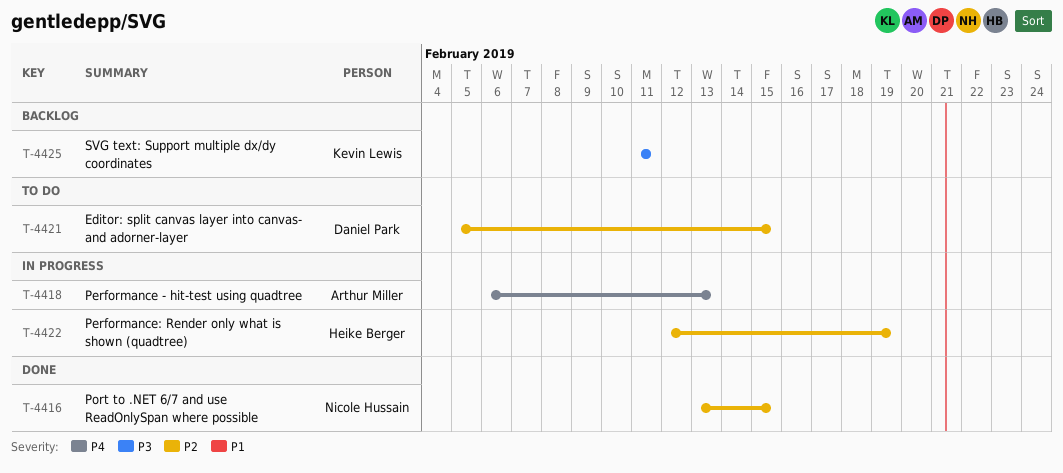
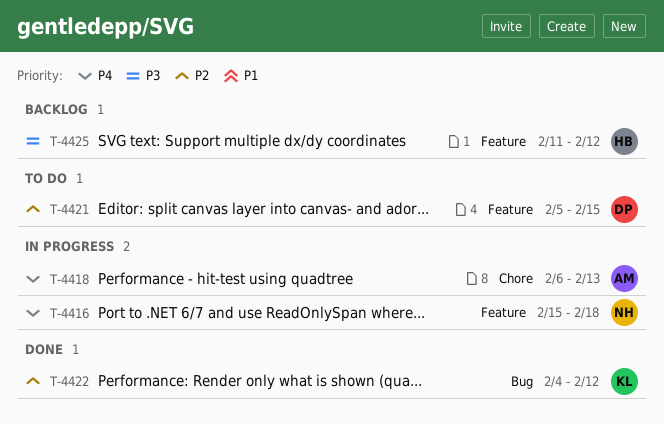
T-4416, status: Done -> In progress
T-4416, priority: P2 -> P4
T-4416, start: Feb 13 -> Feb 15
T-4416, due: Feb 15 -> Feb 18
T-4422, status: In progress -> Done
T-4422, owner: Heike Berger -> Kevin Lewis
T-4422, start: Feb 12 -> Feb 4
T-4422, due: Feb 19 -> Feb 12
T-4425, owner: Kevin Lewis -> Heike Berger
T-4425, due: Feb 11 -> Feb 12

